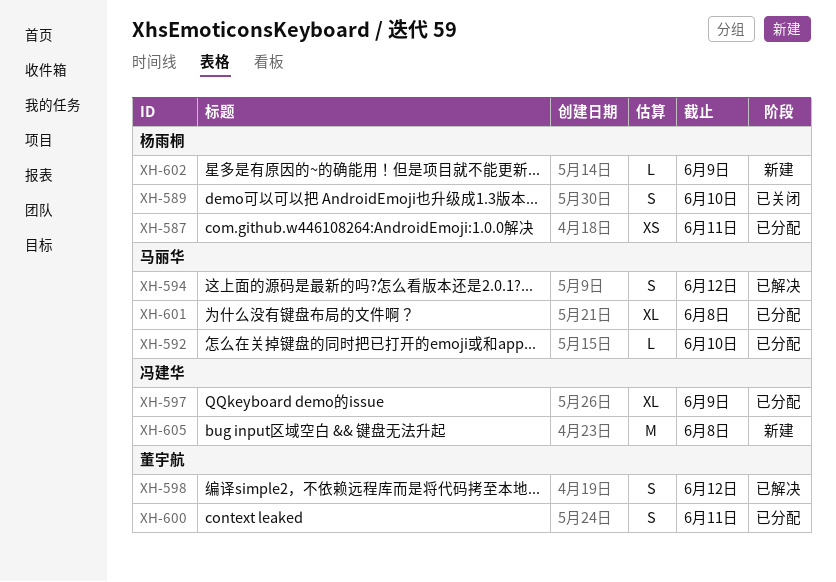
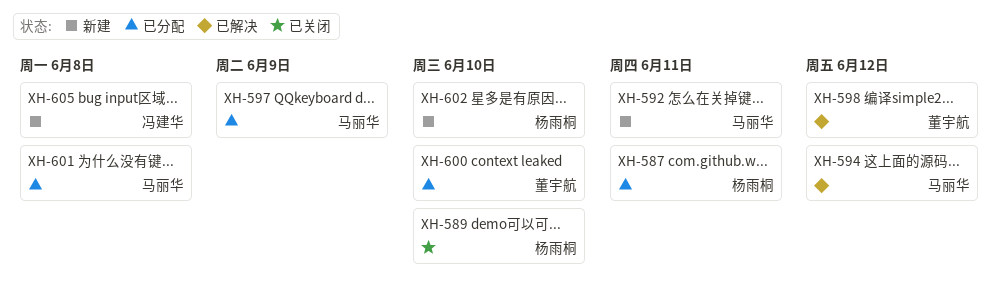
XH-592, status: 已分配 -> 新建
XH-592, due: Jun 10 -> Jun 11
XH-597, owner: 冯建华 -> 马丽华
XH-600, due: Jun 11 -> Jun 10
XH-602, due: Jun 9 -> Jun 10

